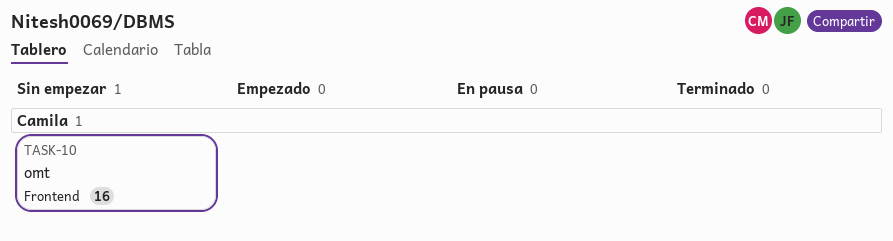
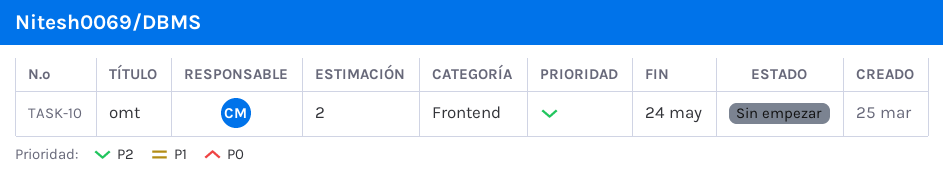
TASK-10, estimate: 16 -> 2

